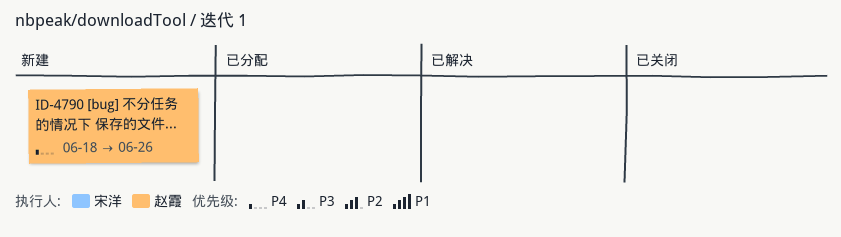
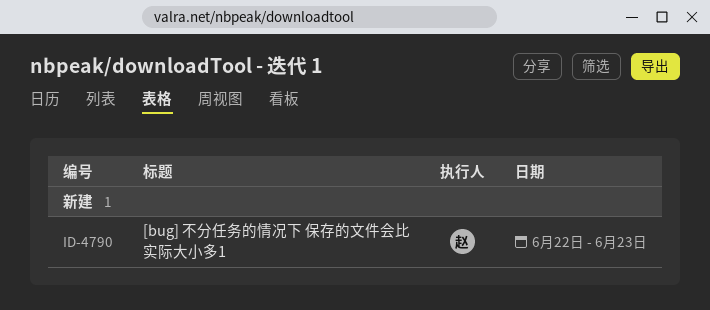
ID-4790, start: Jun 18 -> Jun 22
ID-4790, due: Jun 26 -> Jun 23

